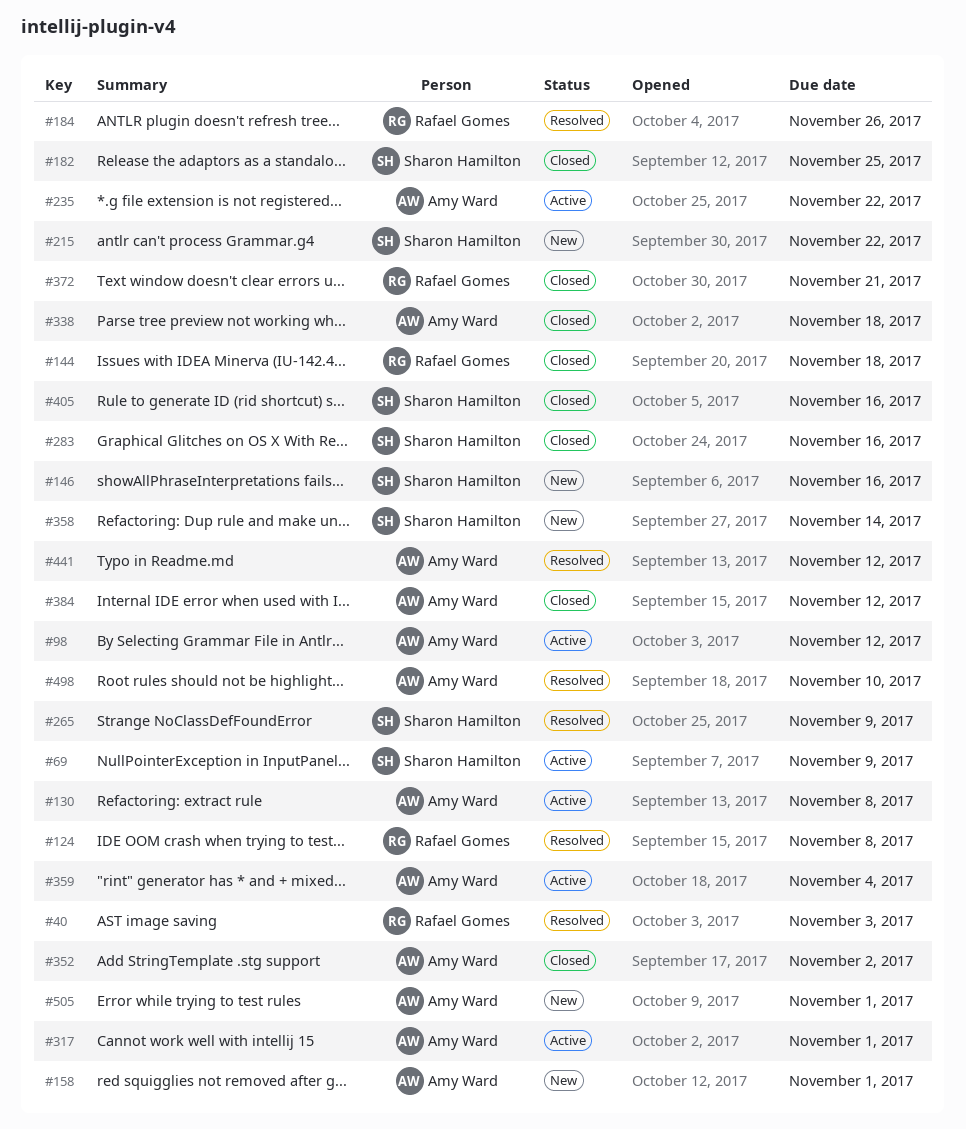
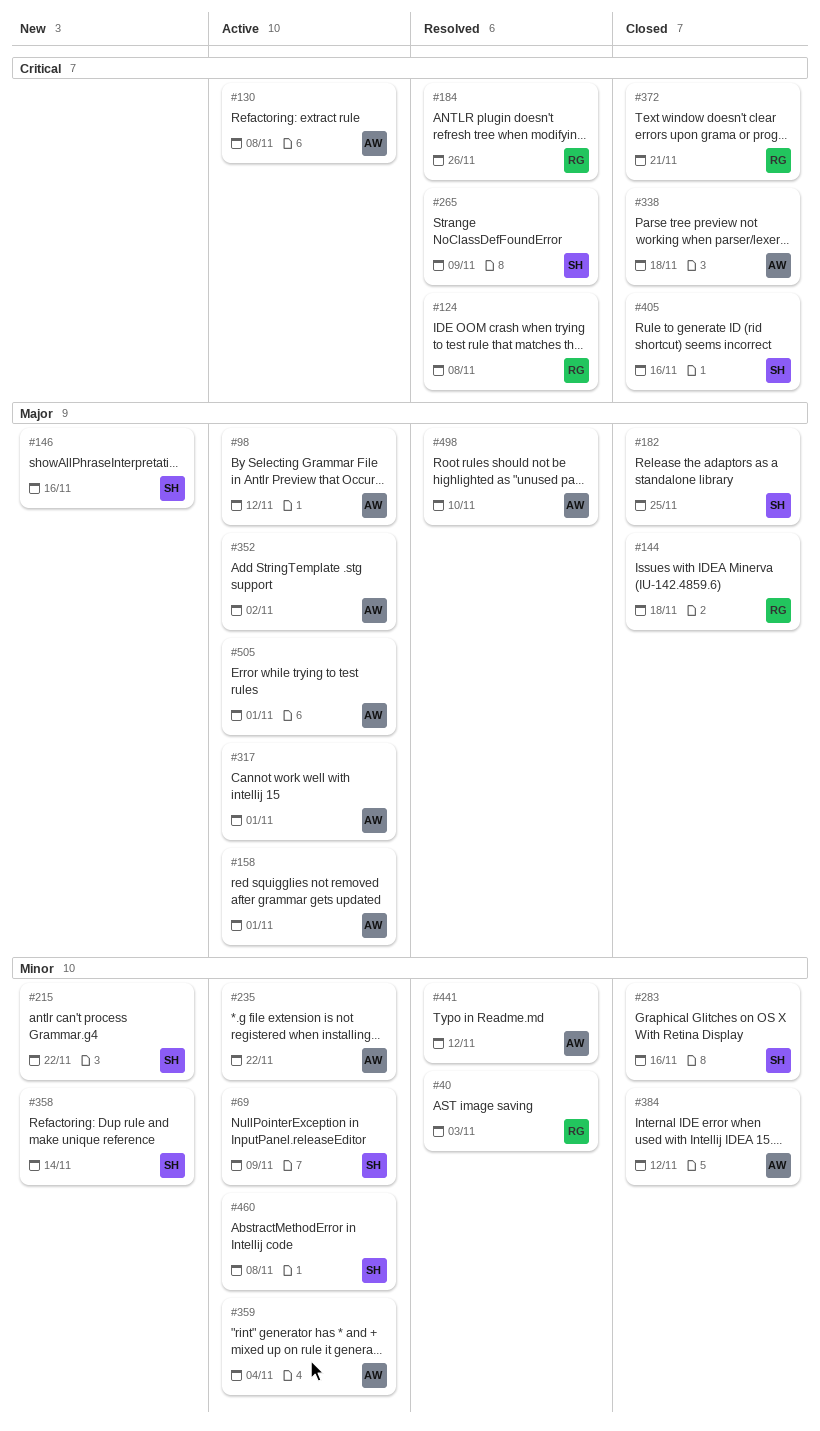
#158, status: New -> Active
#352, status: Closed -> Active
#460: none -> present
#505, status: New -> Active

